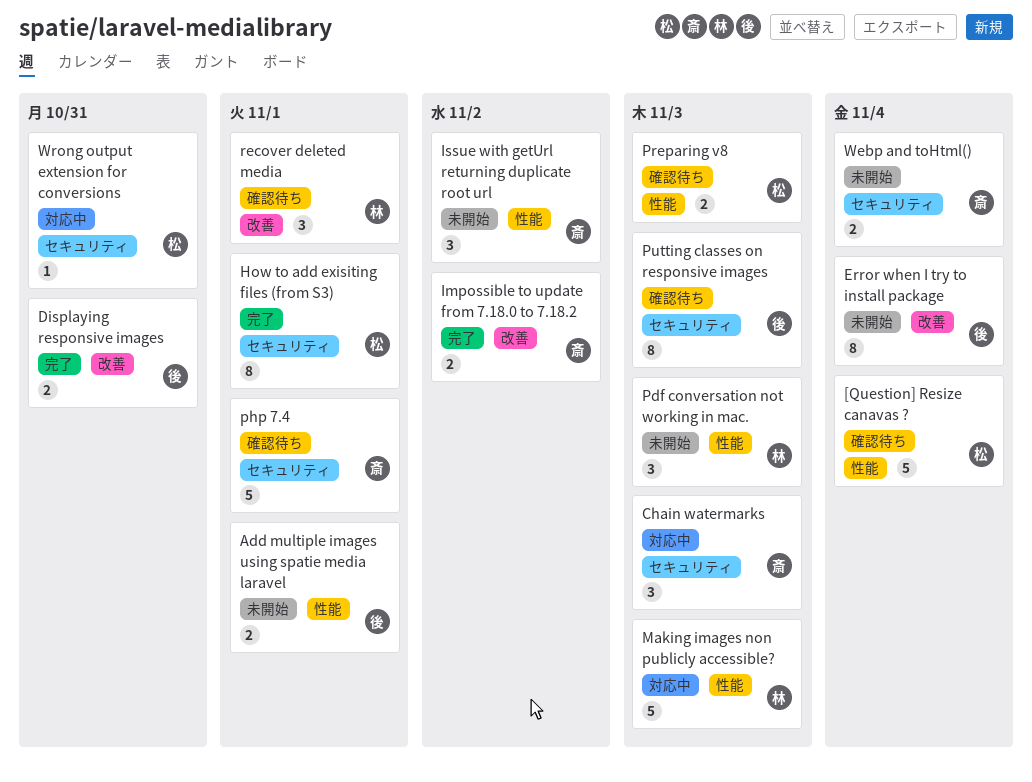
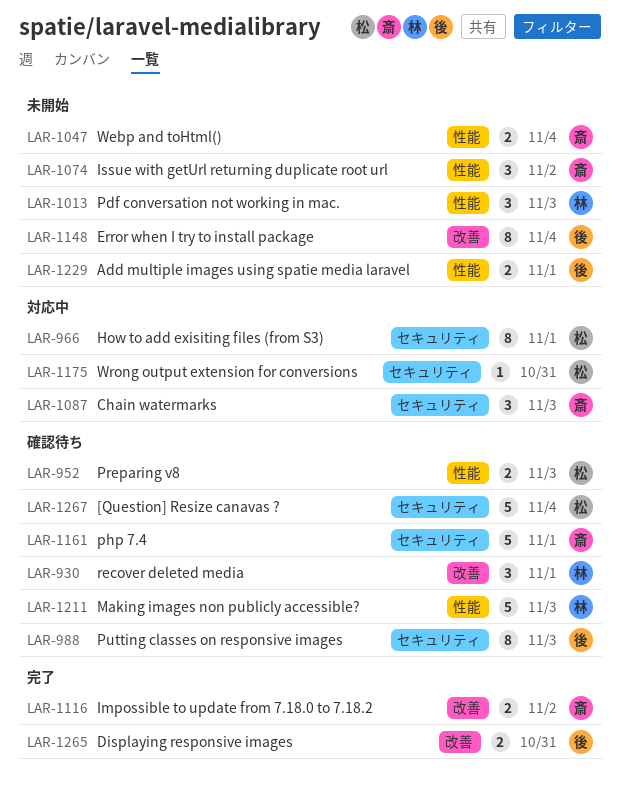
[Question] Resize canavas ?, label: 性能 -> セキュリティ
How to add exisiting files (from S3), status: 完了 -> 対応中
Making images non publicly accessible?, status: 対応中 -> 確認待ち
Webp and toHtml(), label: セキュリティ -> 性能

